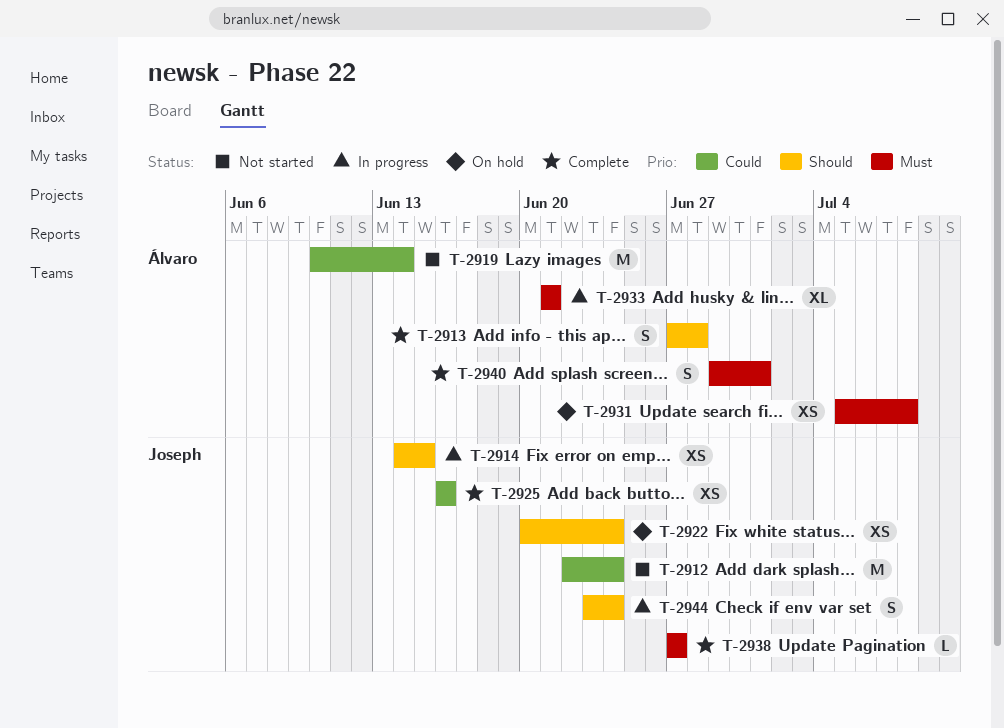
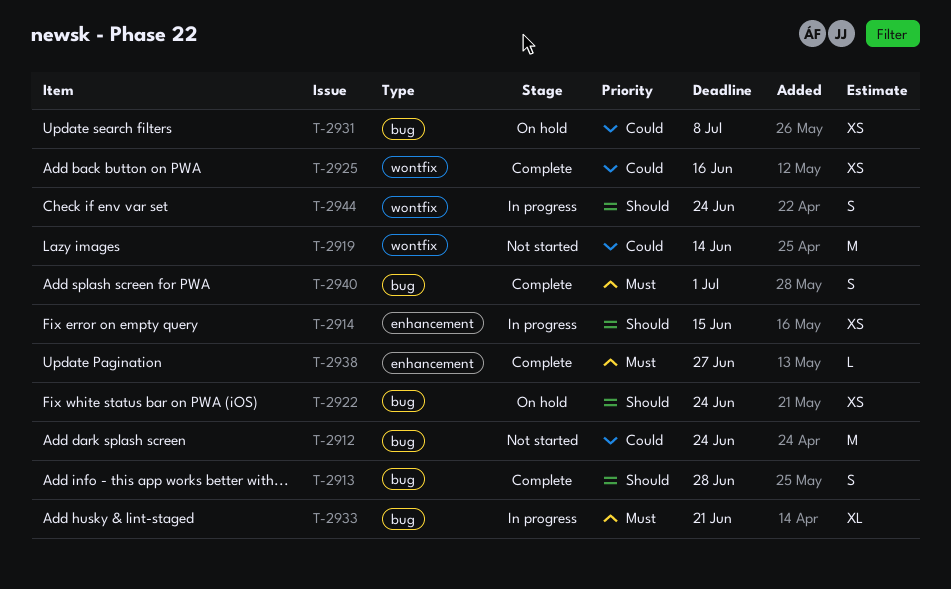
T-2931, priority: Must -> Could

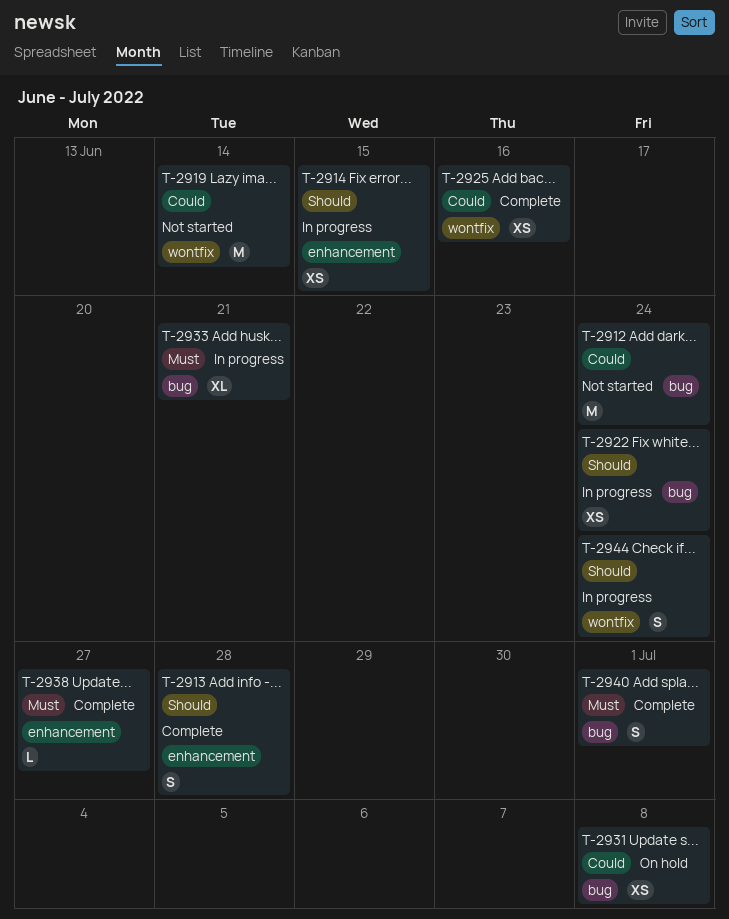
T-2913, label: bug -> enhancement
T-2922, status: On hold -> In progress

